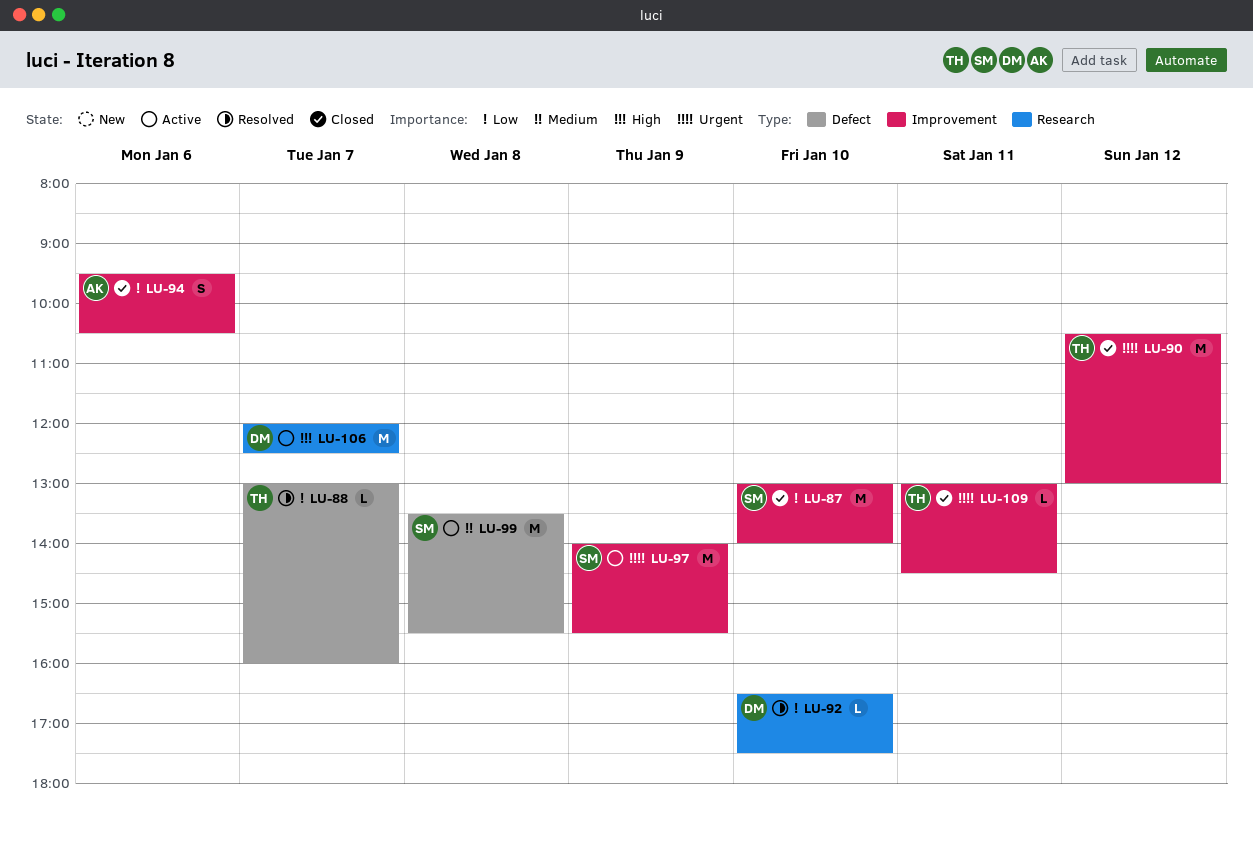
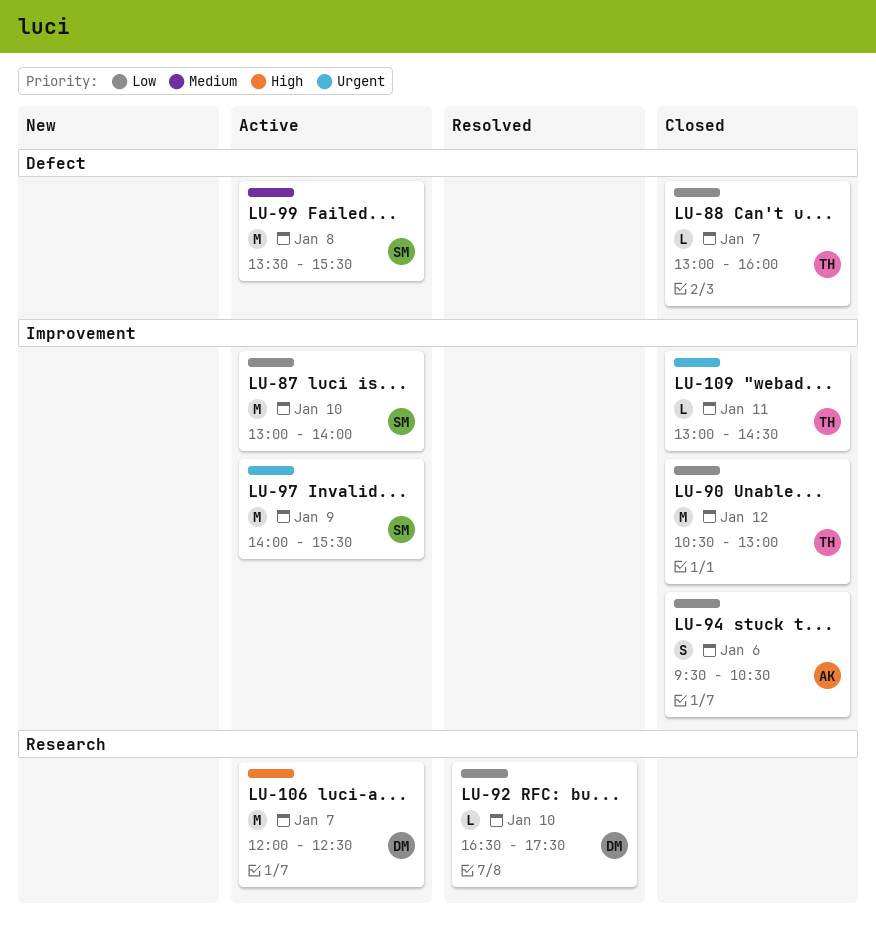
LU-87, status: Closed -> Active
LU-88, status: Resolved -> Closed
LU-90, priority: Urgent -> Low

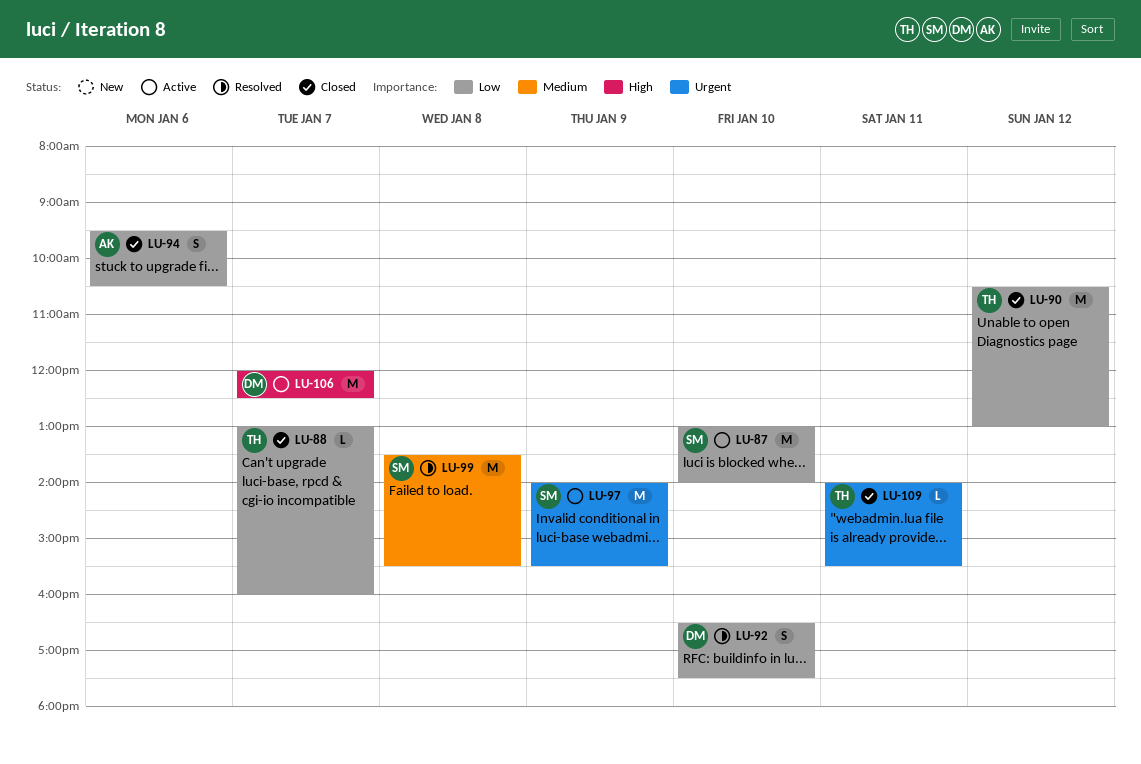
LU-92, estimate: L -> S
LU-99, status: Active -> Resolved
LU-109, begins: 13:00 -> 14:00
LU-109, ends: 14:30 -> 15:30

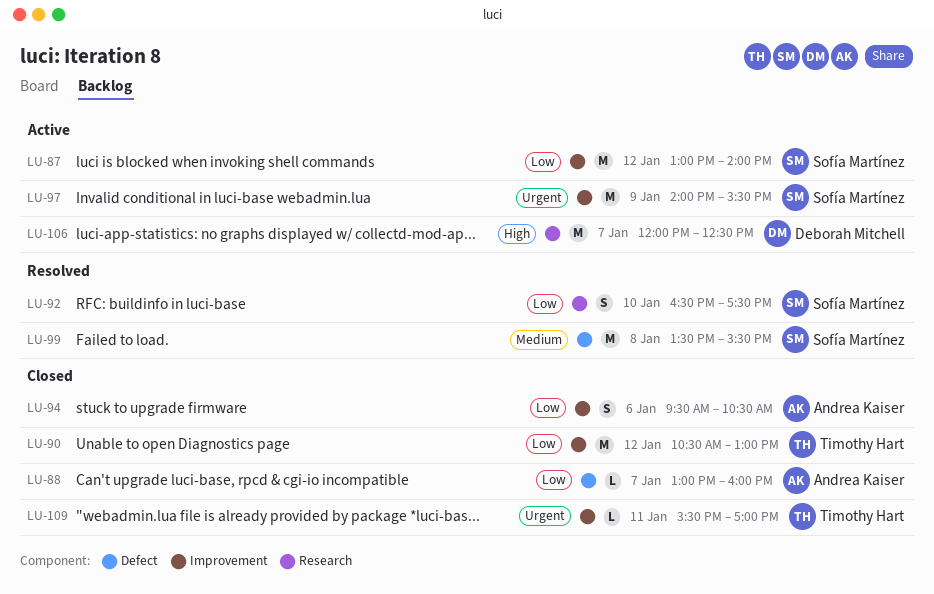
LU-87, day: Jan 10 -> Jan 12
LU-88, owner: Timothy Hart -> Andrea Kaiser
LU-92, owner: Deborah Mitchell -> Sofía Martínez
LU-109, begins: 14:00 -> 15:30
LU-109, ends: 15:30 -> 17:00

